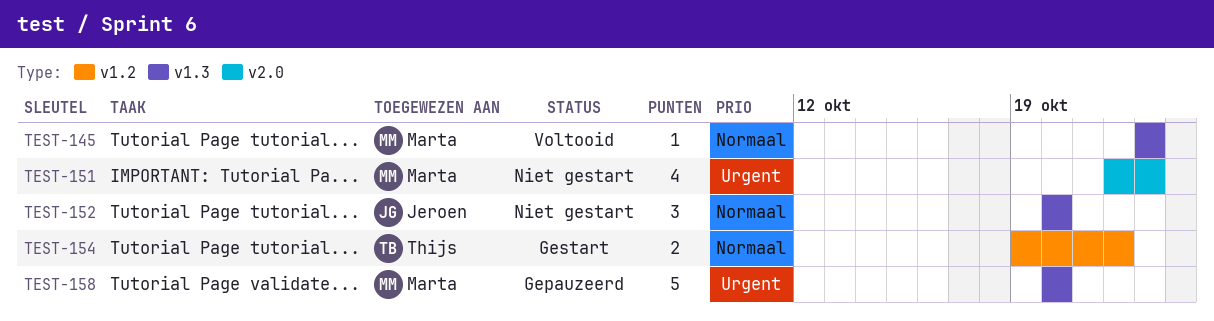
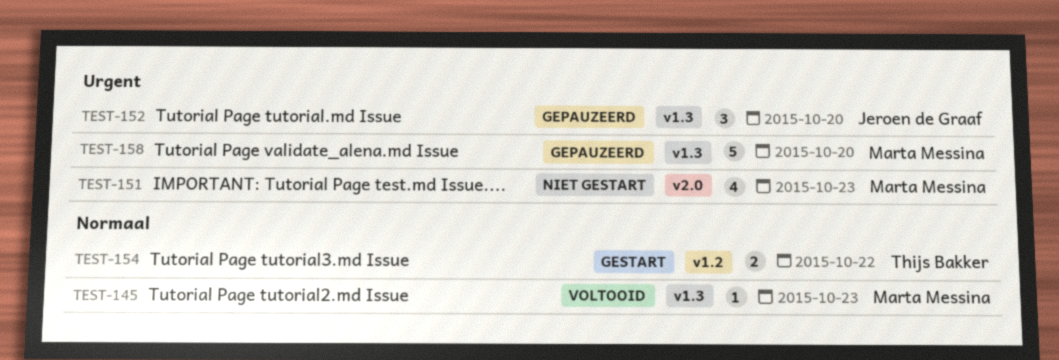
TEST-152, status: Niet gestart -> Gepauzeerd
TEST-152, priority: Normaal -> Urgent

